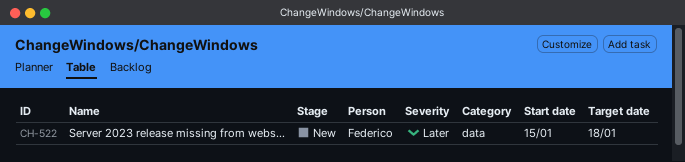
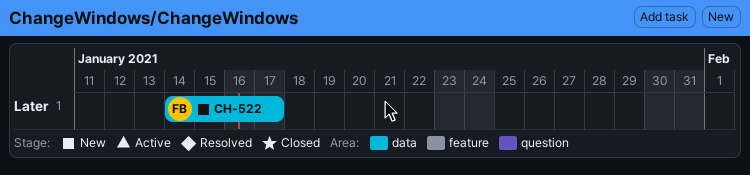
CH-522, start: Jan 15 -> Jan 14
CH-522, due: Jan 18 -> Jan 17

